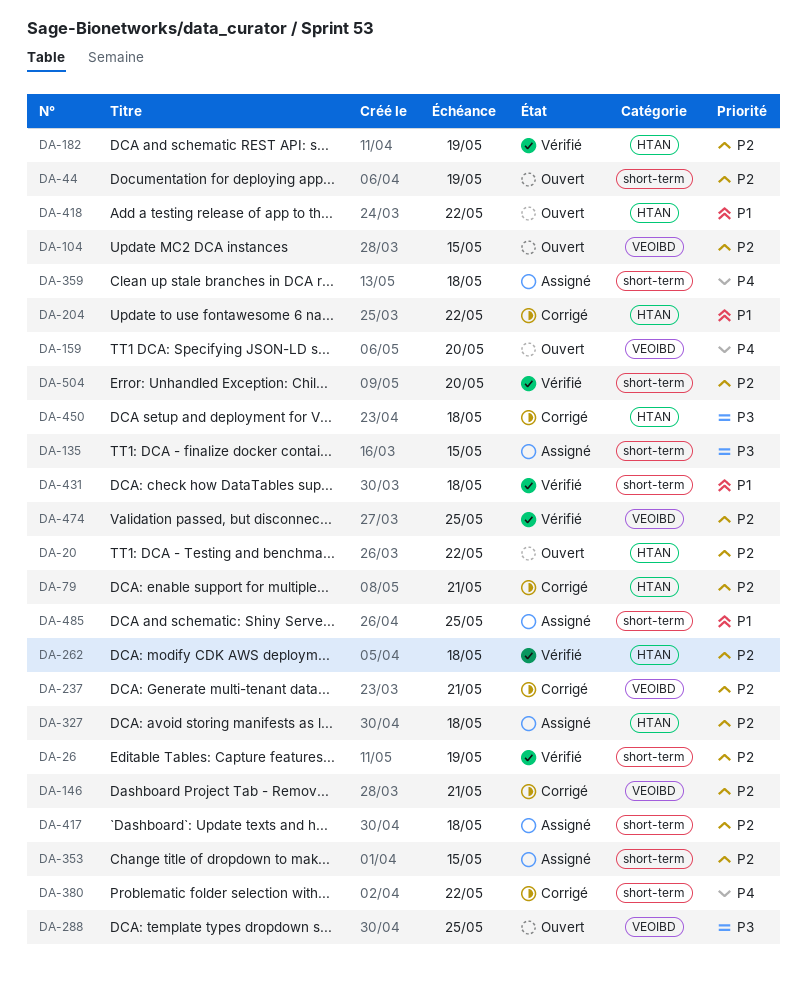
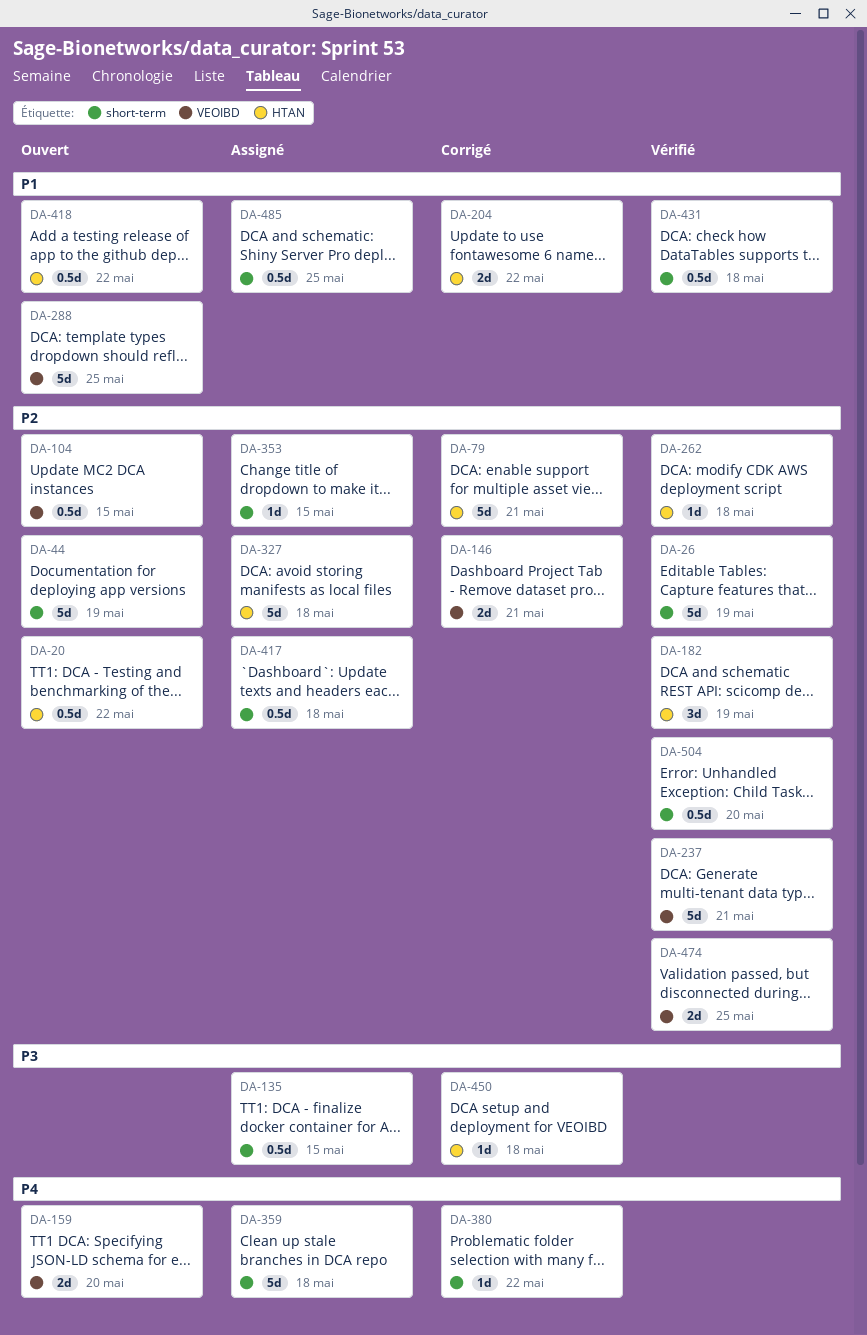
DA-237, status: Corrigé -> Vérifié
DA-288, priority: P3 -> P1

